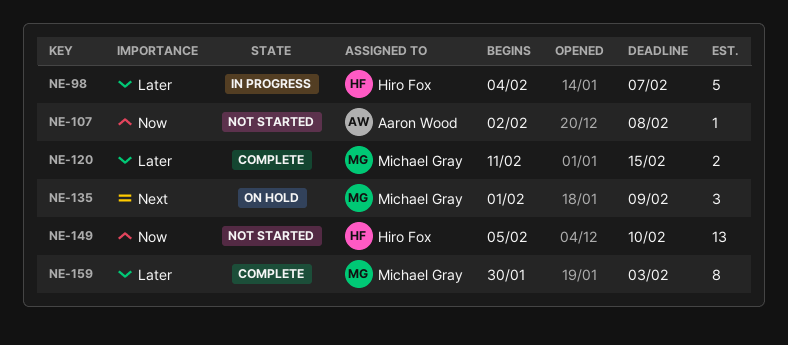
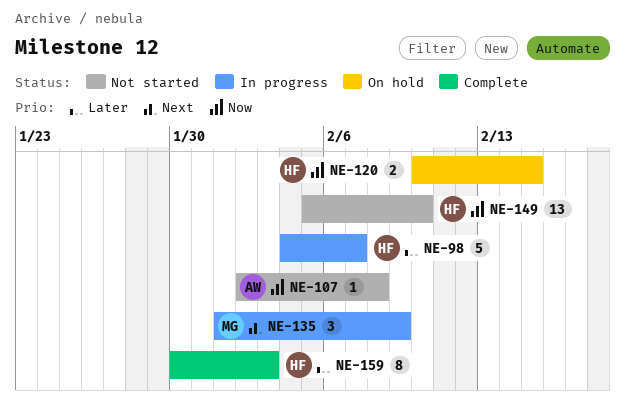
NE-120, status: Complete -> On hold
NE-120, owner: Michael Gray -> Hiro Fox
NE-120, priority: Later -> Now
NE-120, start: Feb 11 -> Feb 10
NE-135, status: On hold -> In progress
NE-159, owner: Michael Gray -> Hiro Fox

